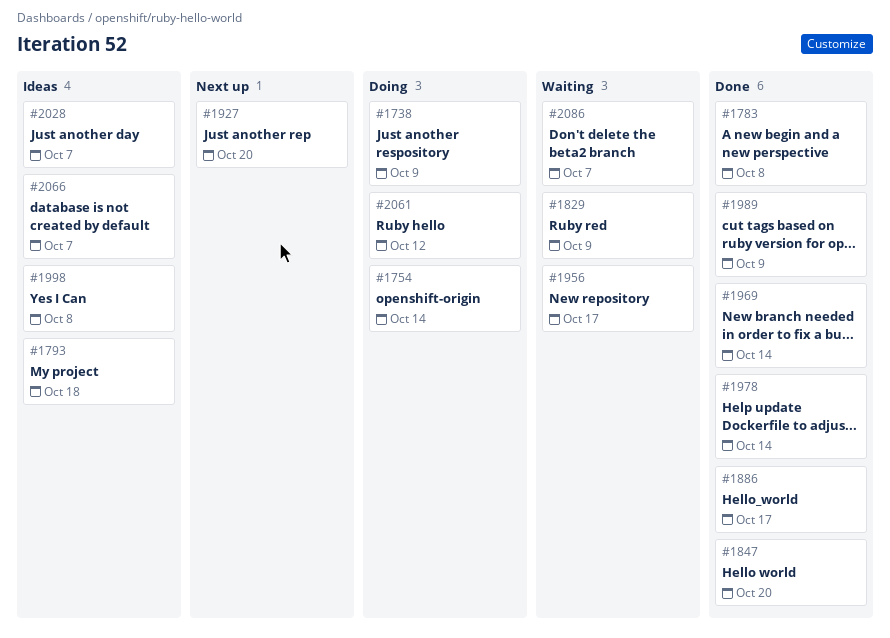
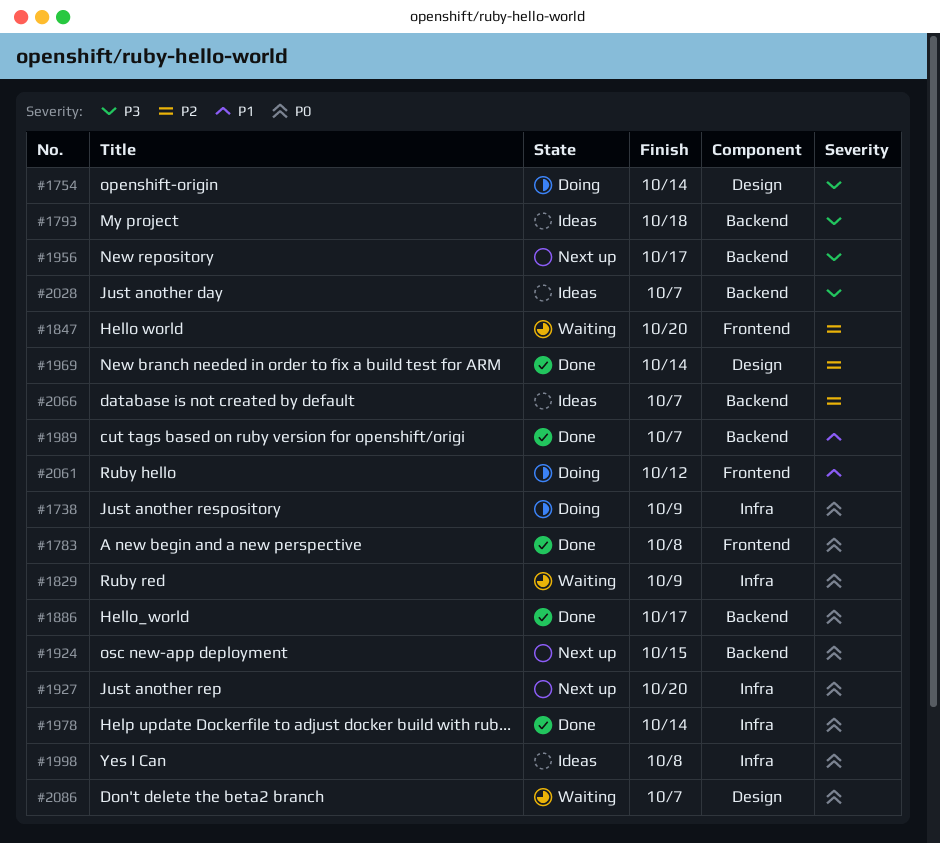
#1847, status: Done -> Waiting
#1924: none -> present
#1956, status: Waiting -> Next up
#1989, due: Oct 9 -> Oct 7

